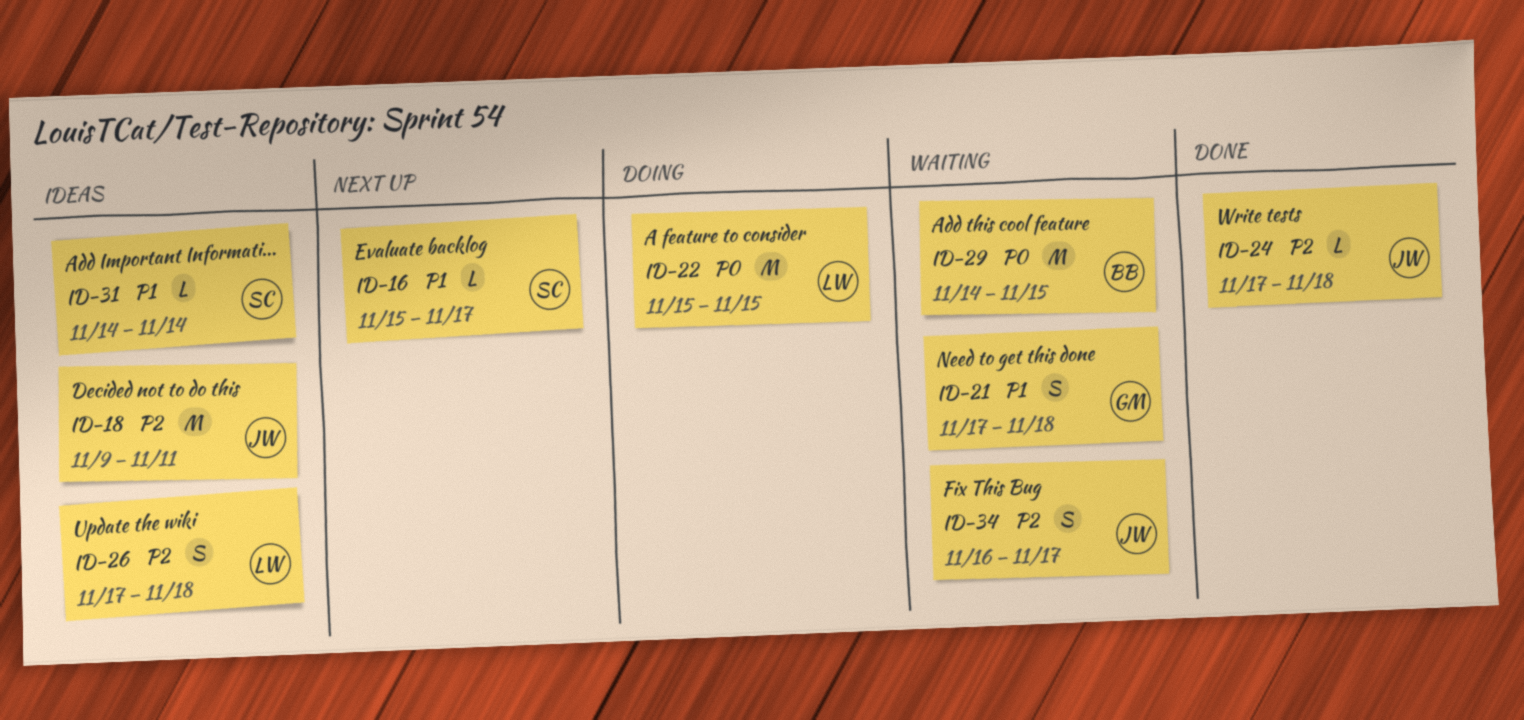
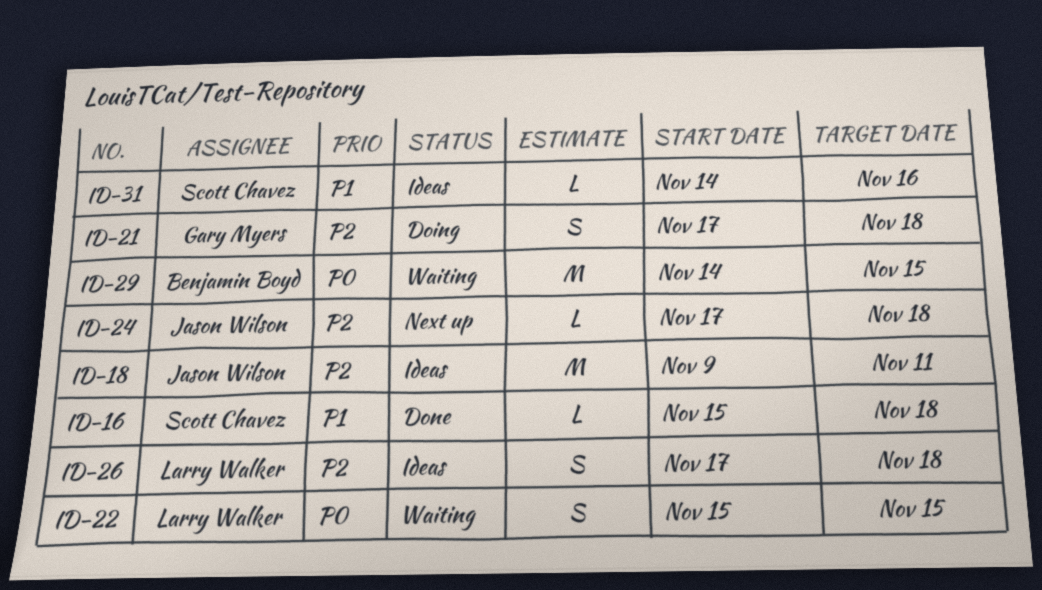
ID-16, status: Next up -> Done
ID-16, due: Nov 17 -> Nov 18
ID-21, status: Waiting -> Doing
ID-21, priority: P1 -> P2
ID-22, status: Doing -> Waiting
ID-22, estimate: M -> S
ID-24, status: Done -> Next up
ID-31, due: Nov 14 -> Nov 16
ID-34: present -> none

